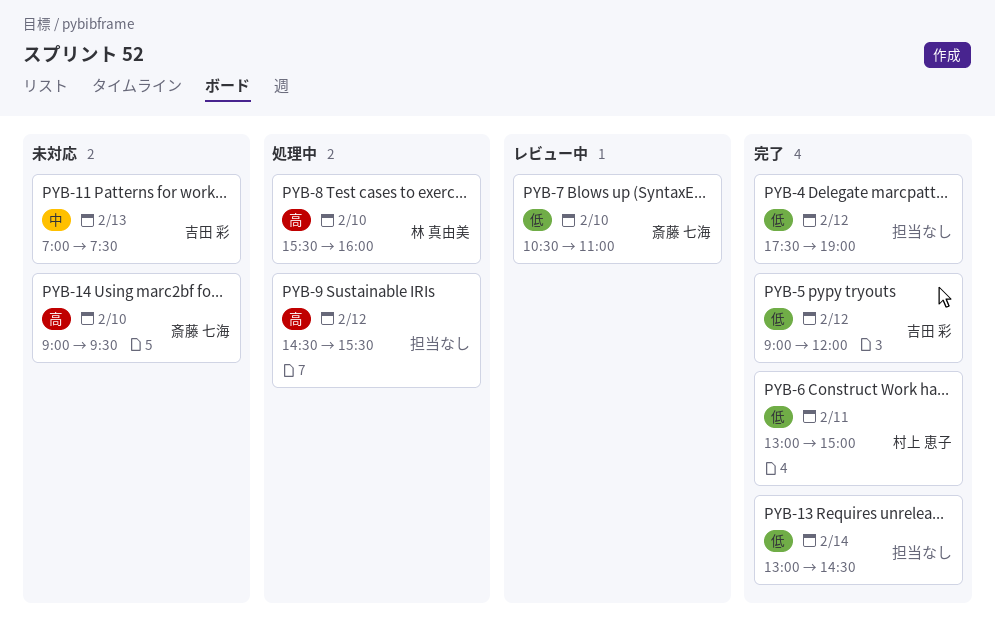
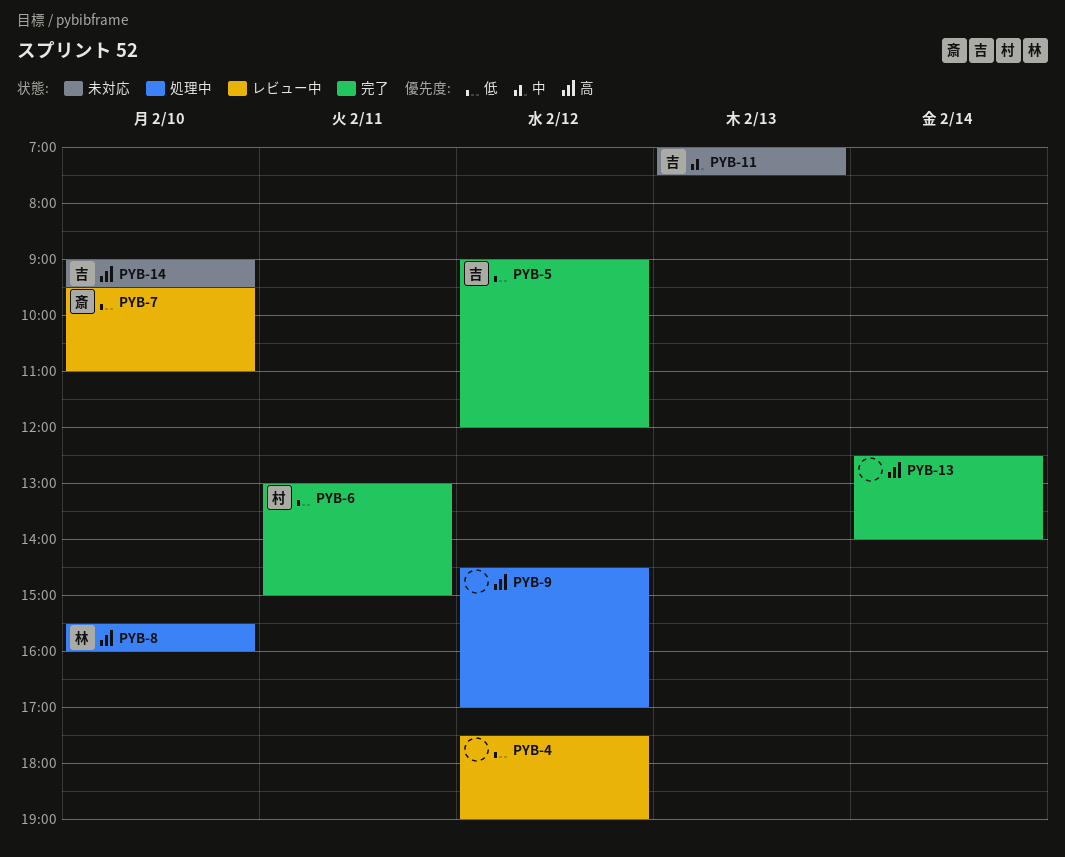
PYB-4, status: 完了 -> レビュー中
PYB-7, begins: 10:30 -> 09:30
PYB-9, ends: 15:30 -> 17:00
PYB-13, priority: 低 -> 高
PYB-13, begins: 13:00 -> 12:30
PYB-13, ends: 14:30 -> 14:00
PYB-14, owner: 斎藤 七海 -> 吉田 彩

